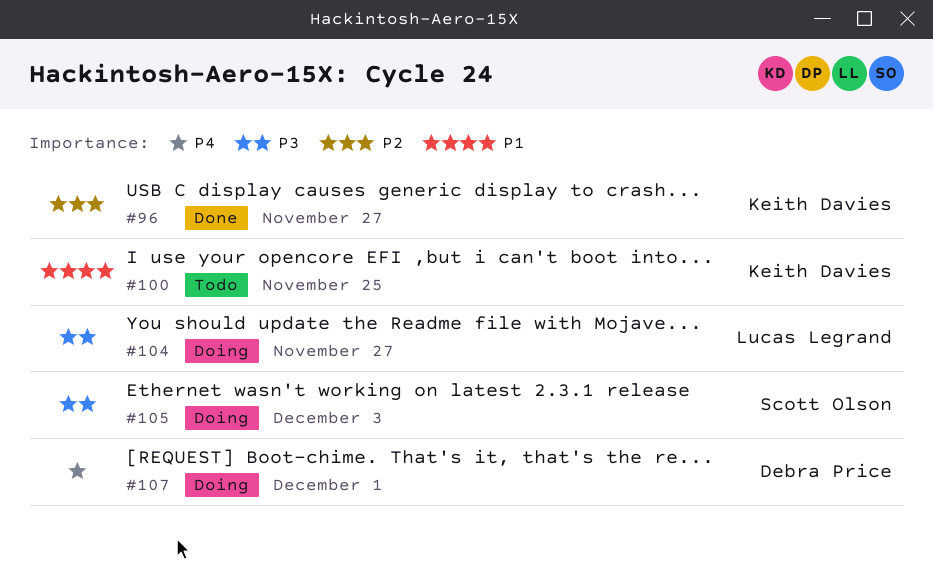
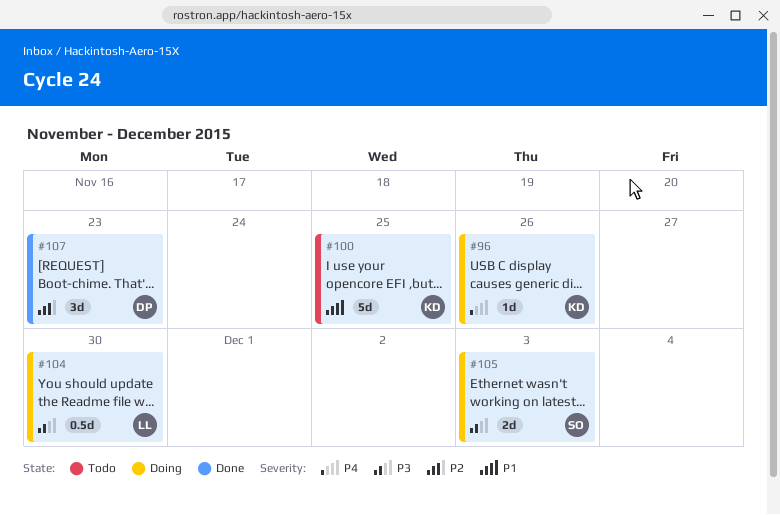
#96, status: Done -> Doing
#96, priority: P2 -> P4
#96, due: Nov 27 -> Nov 26
#104, due: Nov 27 -> Nov 30
#107, status: Doing -> Done
#107, priority: P4 -> P2
#107, due: Dec 1 -> Nov 23

